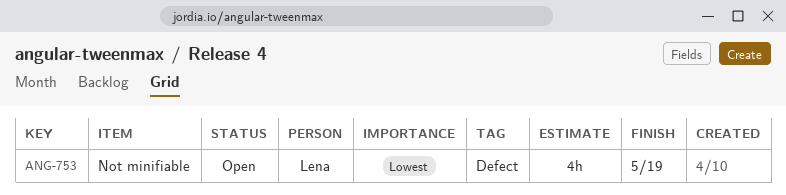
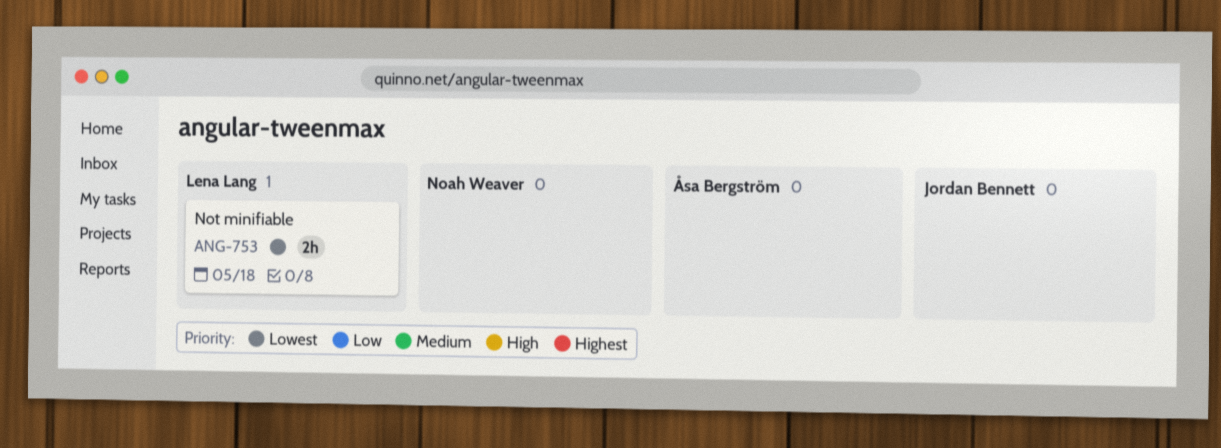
ANG-753, estimate: 4h -> 2h
ANG-753, due: May 19 -> May 18

